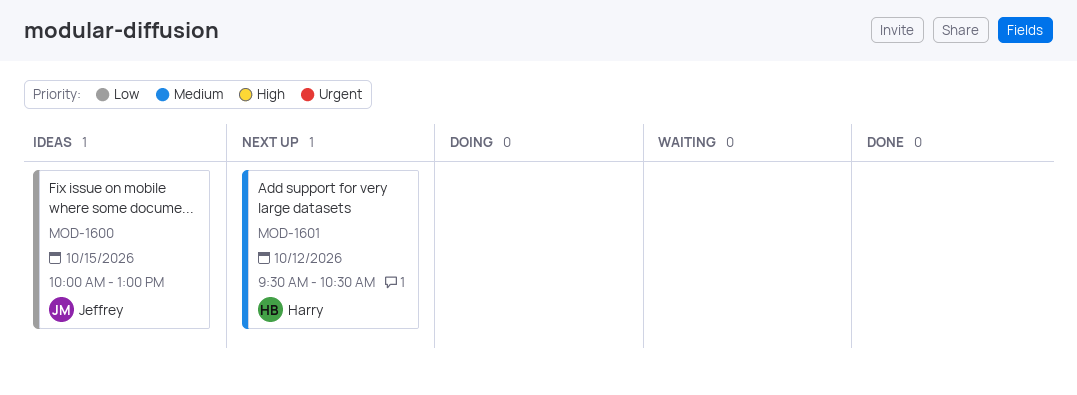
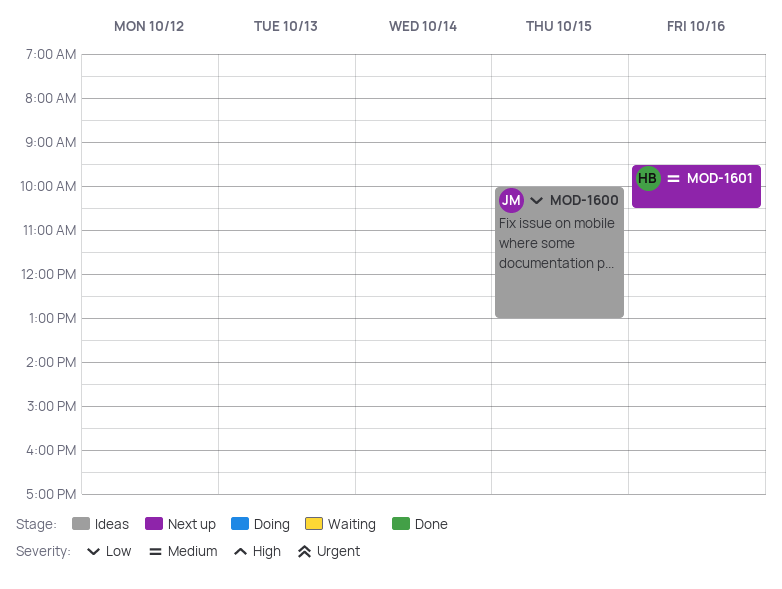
MOD-1601, day: Oct 12 -> Oct 16

